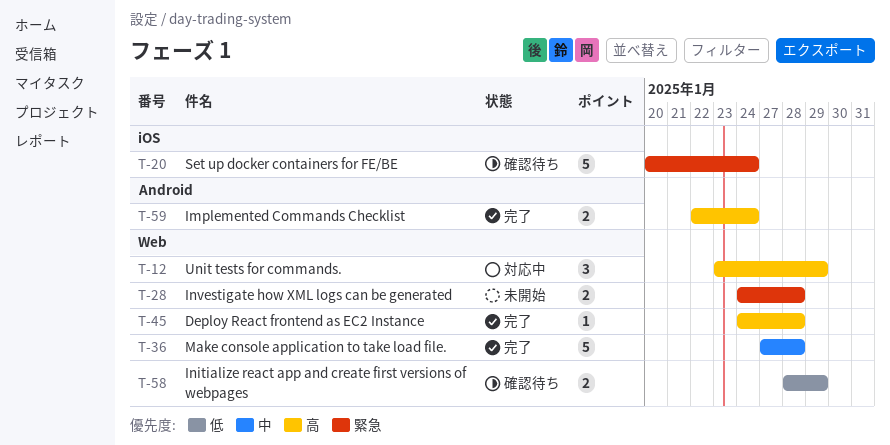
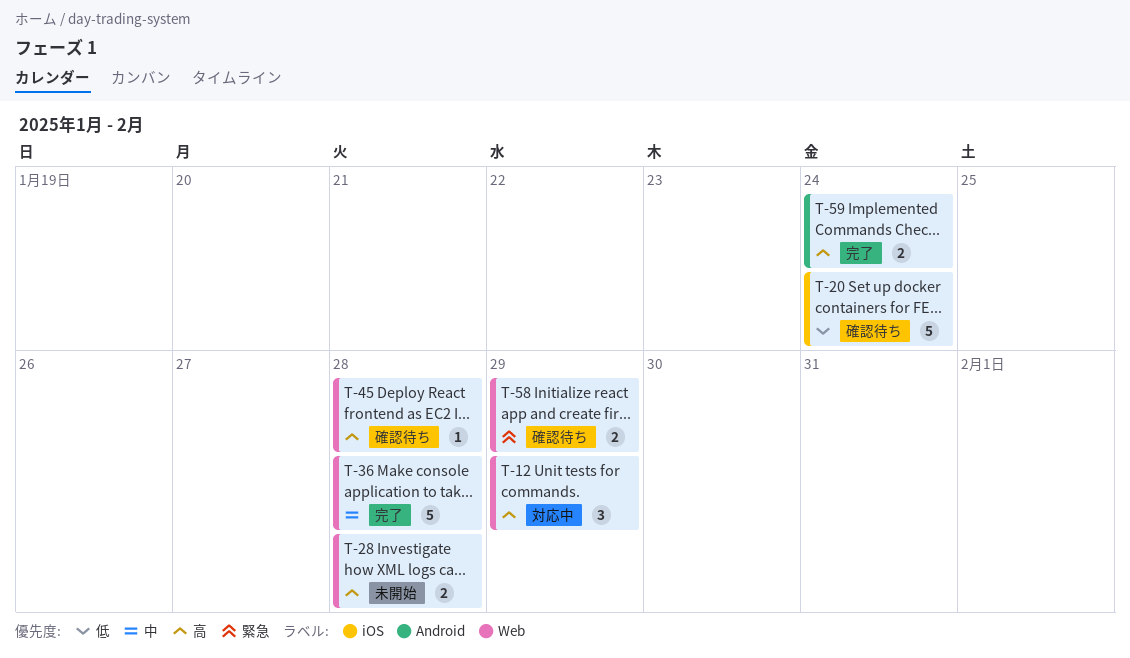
T-20, priority: 緊急 -> 低
T-28, priority: 緊急 -> 高
T-45, status: 完了 -> 確認待ち
T-58, priority: 低 -> 緊急

